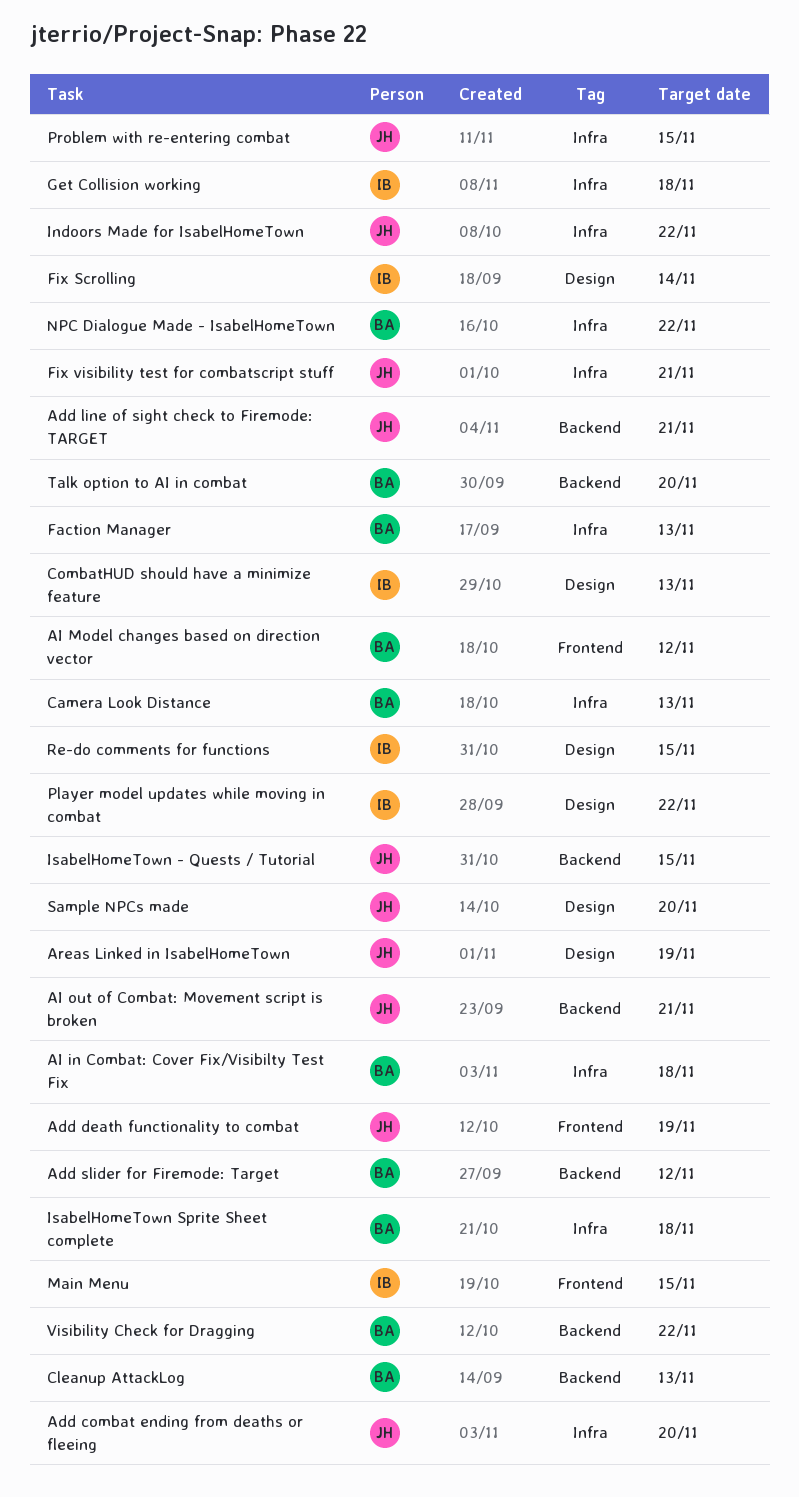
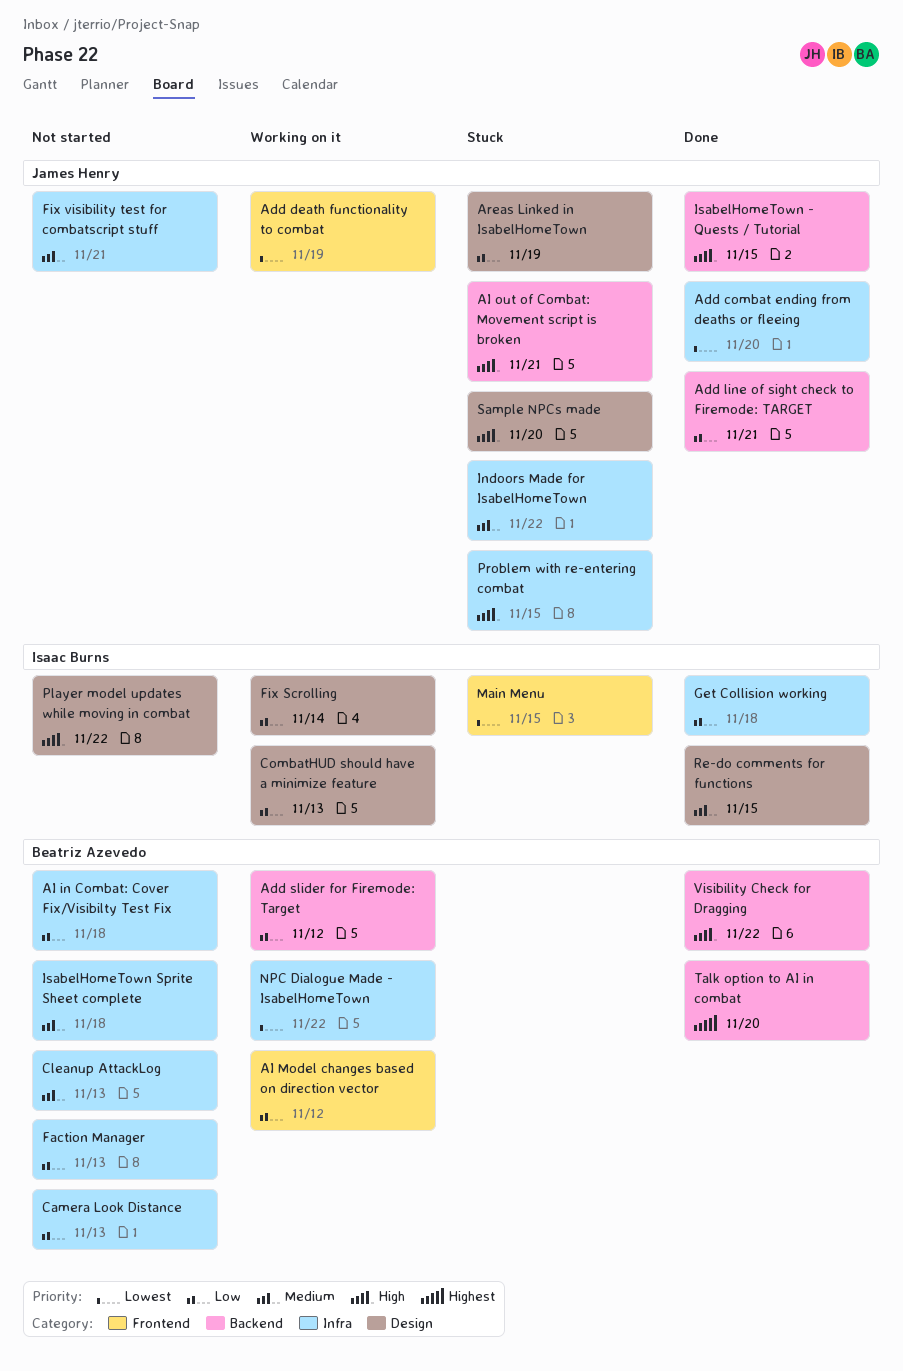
Cleanup AttackLog, label: Backend -> Infra

